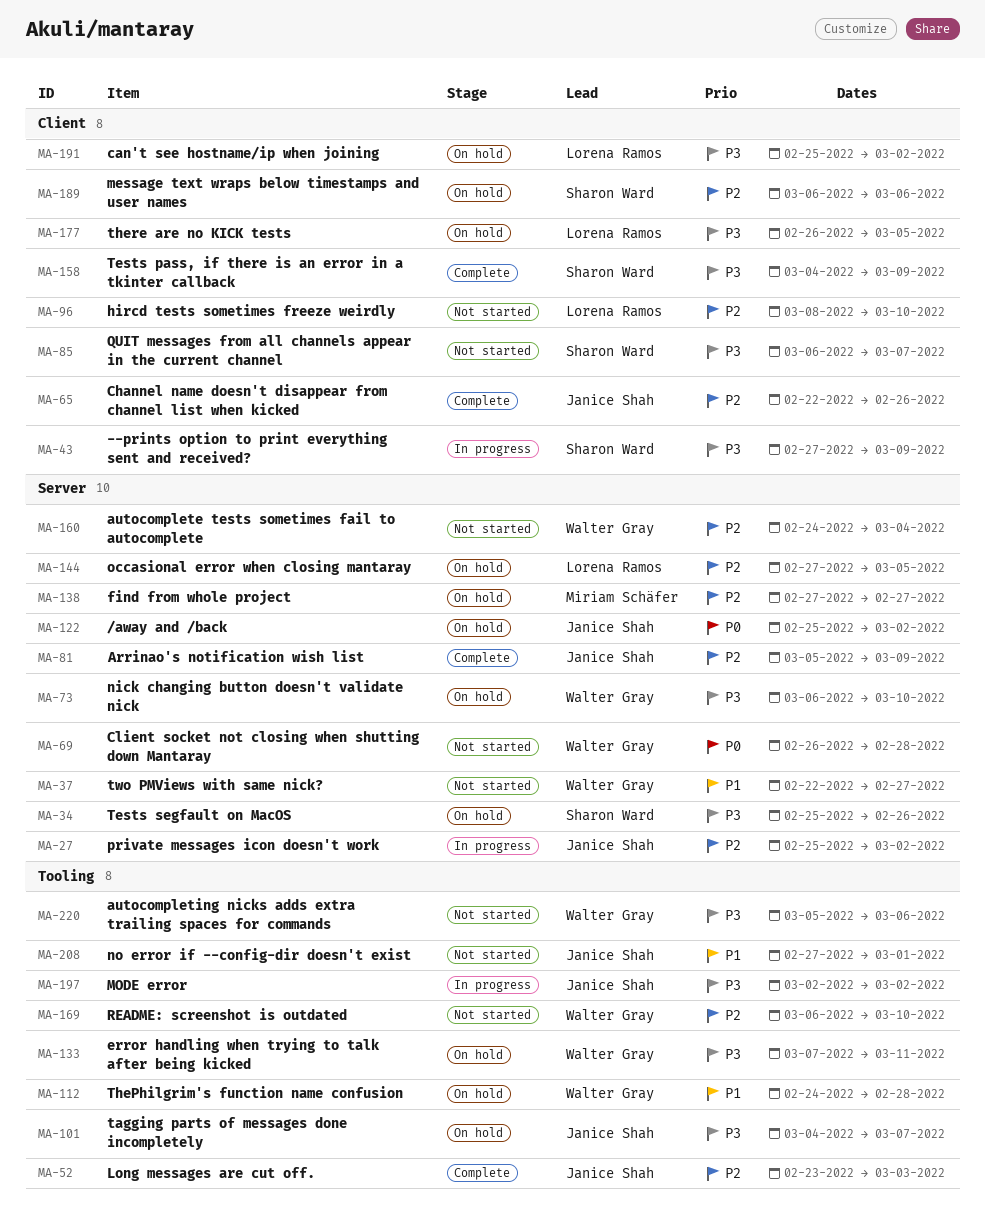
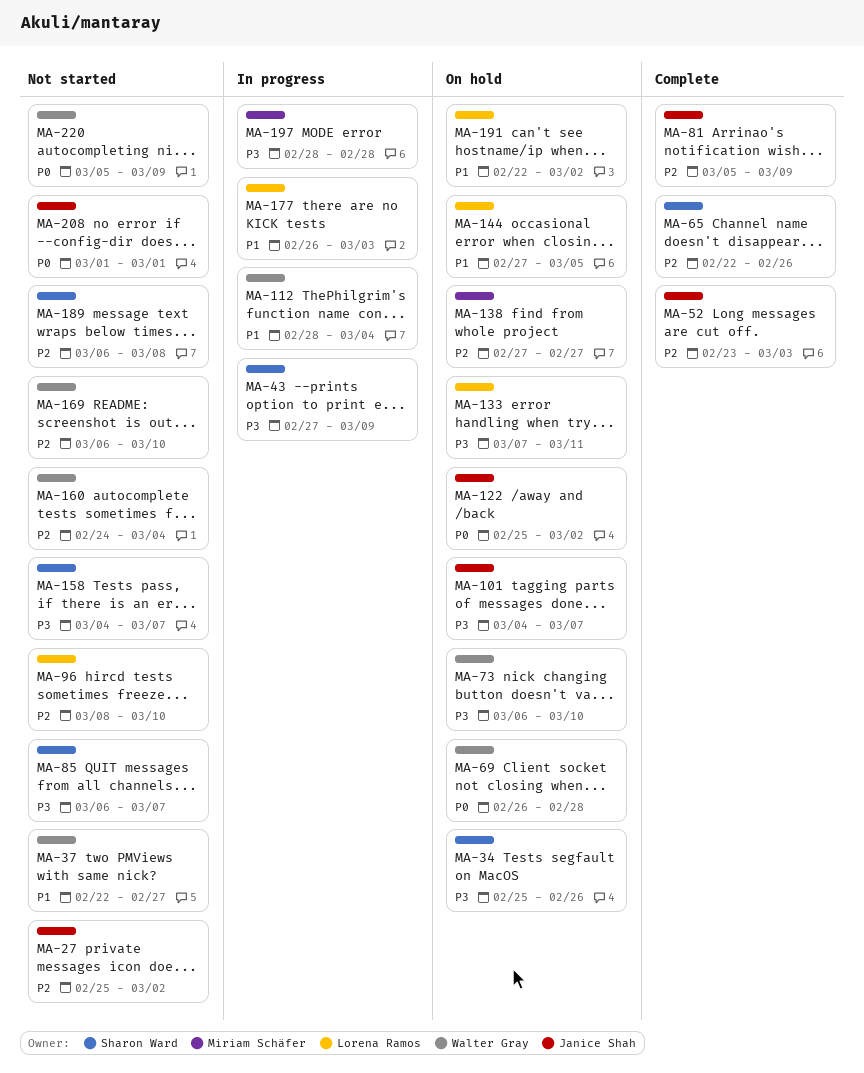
MA-27, status: In progress -> Not started
MA-65, owner: Janice Shah -> Sharon Ward
MA-69, status: Not started -> On hold
MA-112, status: On hold -> In progress
MA-112, start: Feb 24 -> Feb 28
MA-112, due: Feb 28 -> Mar 4
MA-133, owner: Walter Gray -> Lorena Ramos
MA-144, priority: P2 -> P1
MA-158, status: Complete -> Not started
MA-158, due: Mar 9 -> Mar 7
MA-177, status: On hold -> In progress
MA-177, priority: P3 -> P1
MA-177, due: Mar 5 -> Mar 3
MA-189, status: On hold -> Not started
MA-189, due: Mar 6 -> Mar 8
MA-191, priority: P3 -> P1
MA-191, start: Feb 25 -> Feb 22
MA-197, owner: Janice Shah -> Miriam Schäfer
MA-197, start: Mar 2 -> Feb 28
MA-197, due: Mar 2 -> Feb 28
MA-208, priority: P1 -> P0
MA-208, start: Feb 27 -> Mar 1
MA-220, priority: P3 -> P0
MA-220, due: Mar 6 -> Mar 9

